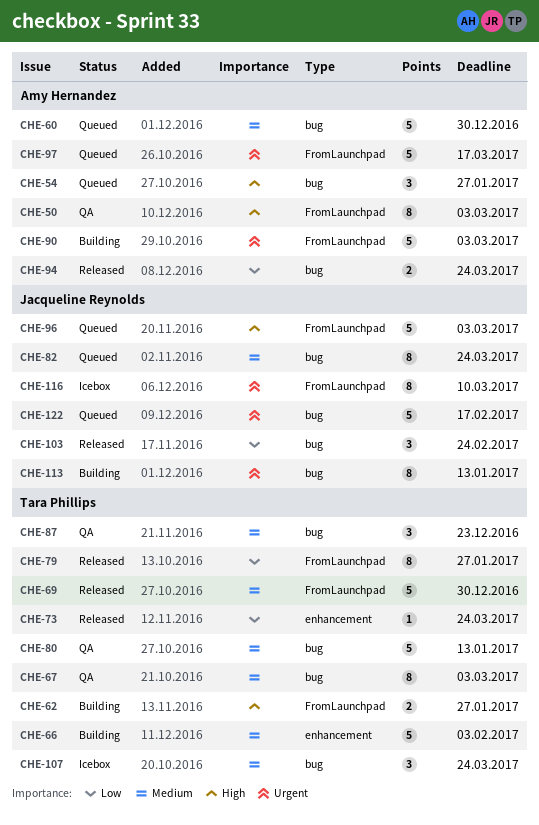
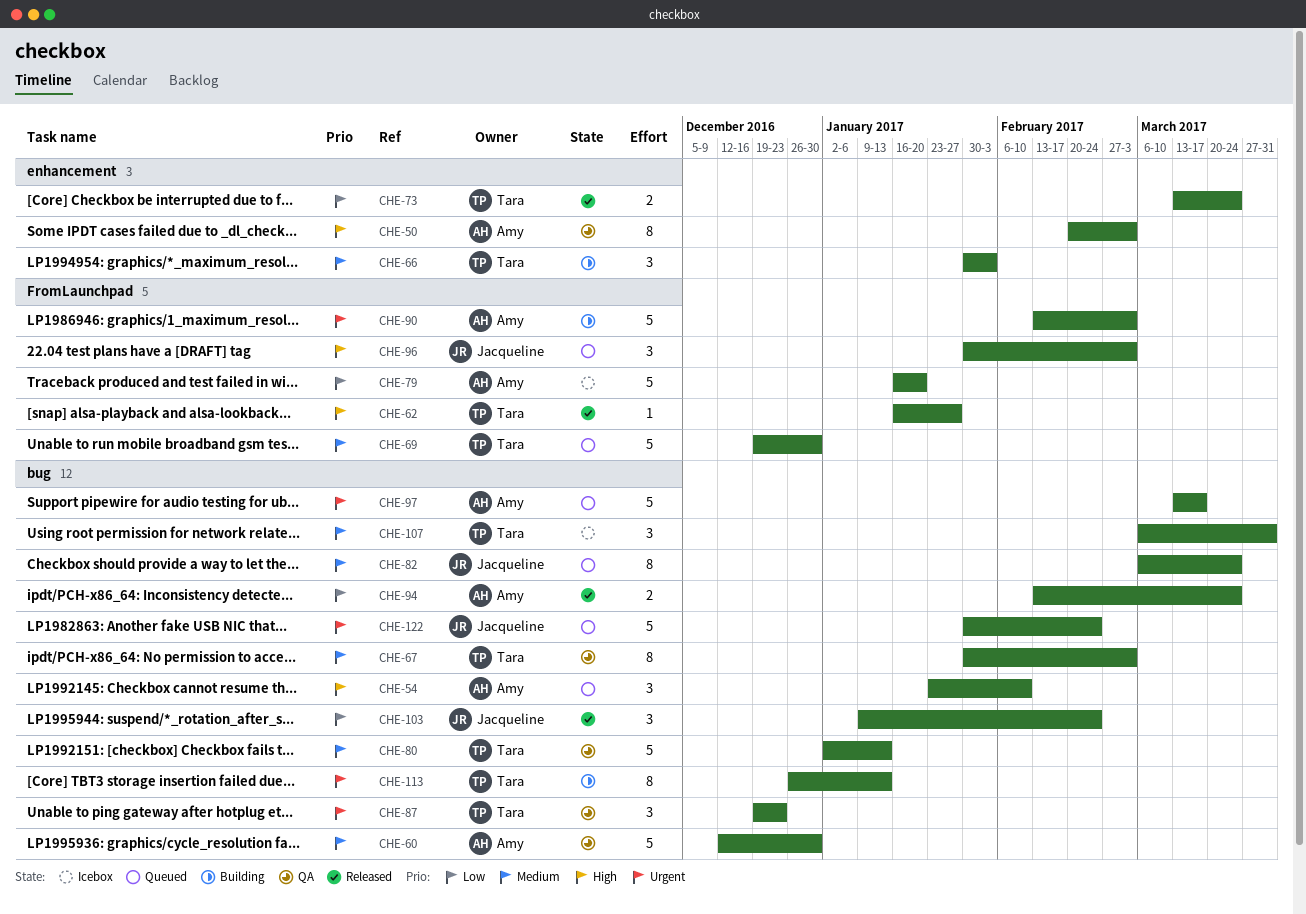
CHE-50, label: FromLaunchpad -> enhancement
CHE-54, due: Jan 27 -> Feb 10
CHE-60, status: Queued -> QA
CHE-62, status: Building -> Released
CHE-62, estimate: 2 -> 1
CHE-66, estimate: 5 -> 3
CHE-69, status: Released -> Queued
CHE-73, estimate: 1 -> 2
CHE-79, status: Released -> Icebox
CHE-79, owner: Tara Phillips -> Amy Hernandez
CHE-79, estimate: 8 -> 5
CHE-79, due: Jan 27 -> Jan 20
CHE-87, priority: Medium -> Urgent
CHE-96, estimate: 5 -> 3
CHE-97, label: FromLaunchpad -> bug
CHE-107, due: Mar 24 -> Mar 31
CHE-113, owner: Jacqueline Reynolds -> Tara Phillips
CHE-116: present -> none
CHE-122, due: Feb 17 -> Feb 24

